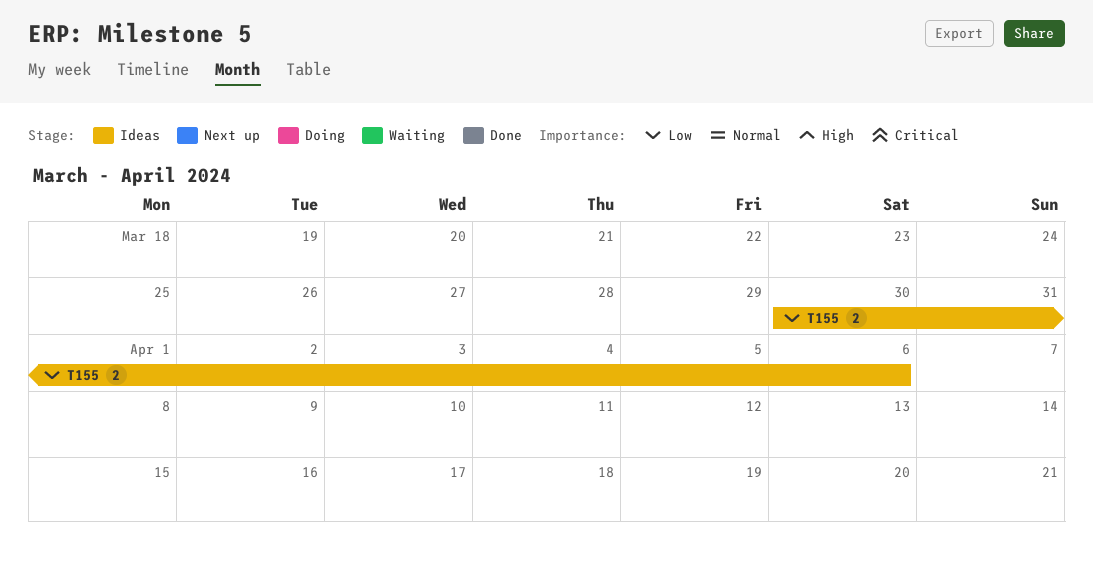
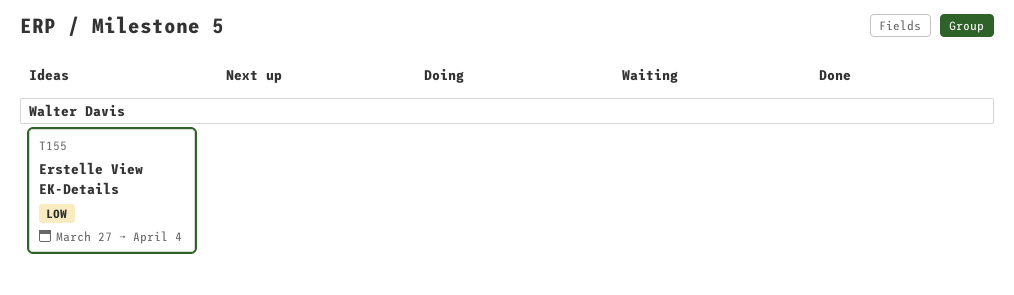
T155, start: Mar 30 -> Mar 27
T155, due: Apr 6 -> Apr 4

